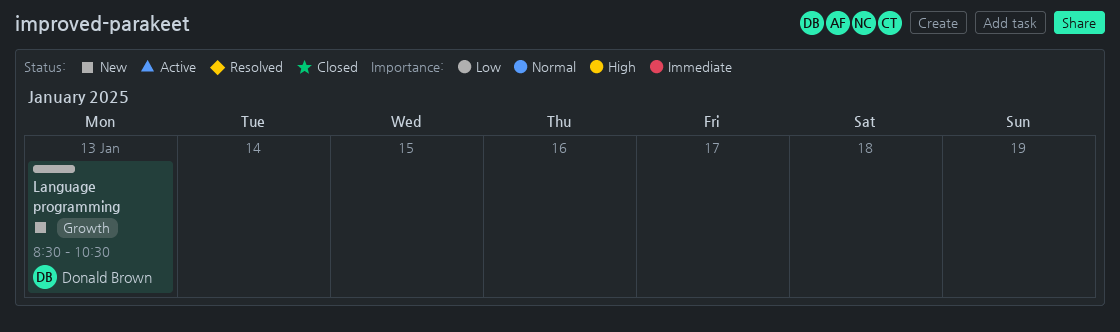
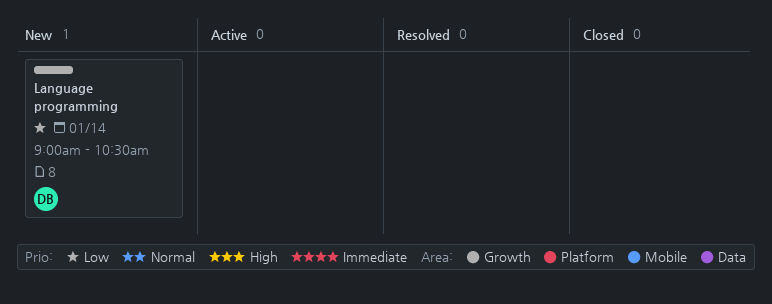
Language programming, day: Jan 13 -> Jan 14
Language programming, begins: 08:30 -> 09:00

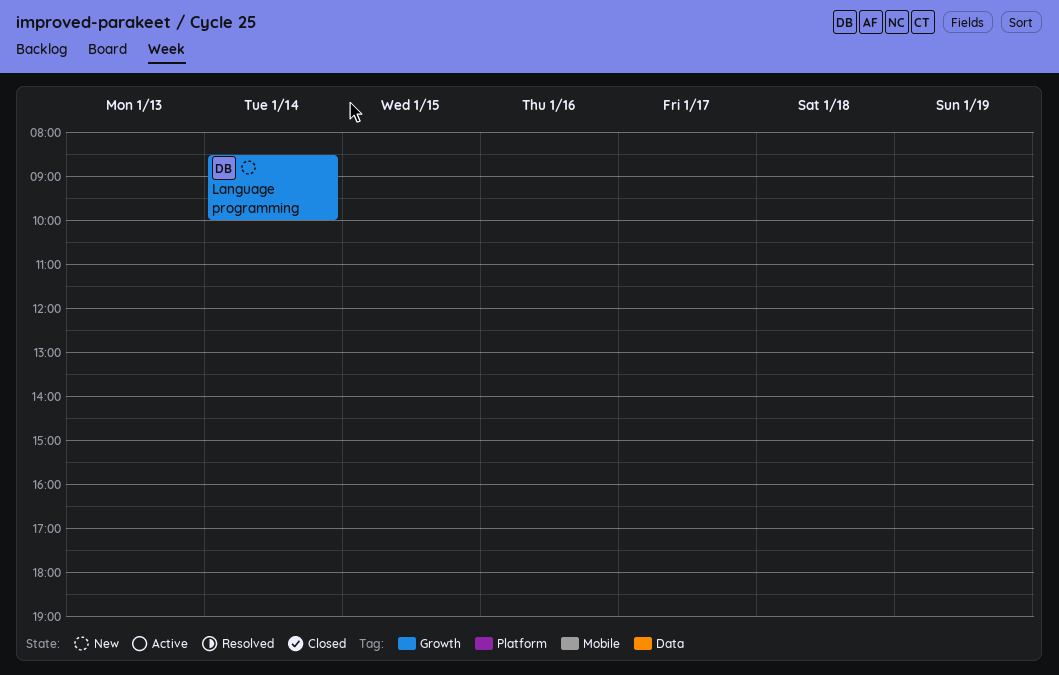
Language programming, begins: 09:00 -> 08:30
Language programming, ends: 10:30 -> 10:00

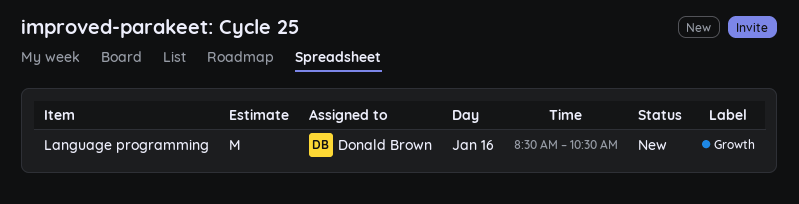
Language programming, day: Jan 14 -> Jan 16
Language programming, ends: 10:00 -> 10:30

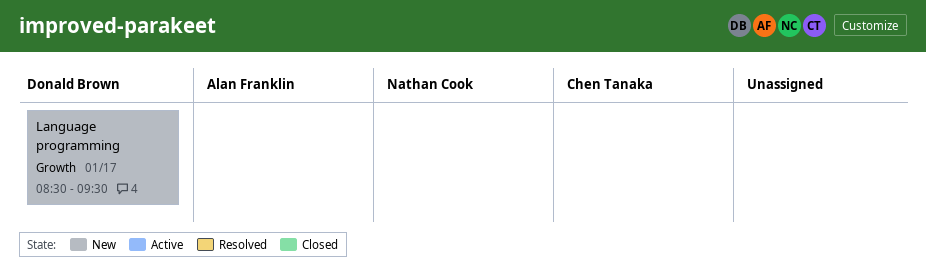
Language programming, day: Jan 16 -> Jan 17
Language programming, ends: 10:30 -> 09:30

